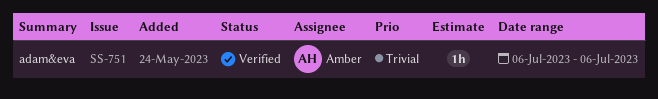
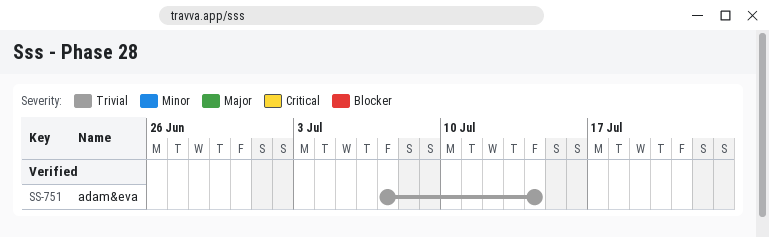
SS-751, start: Jul 6 -> Jul 7
SS-751, due: Jul 6 -> Jul 14

